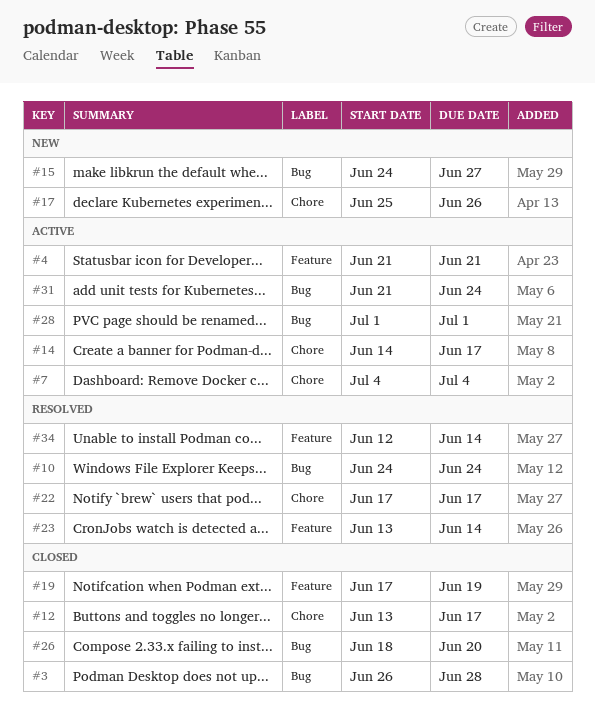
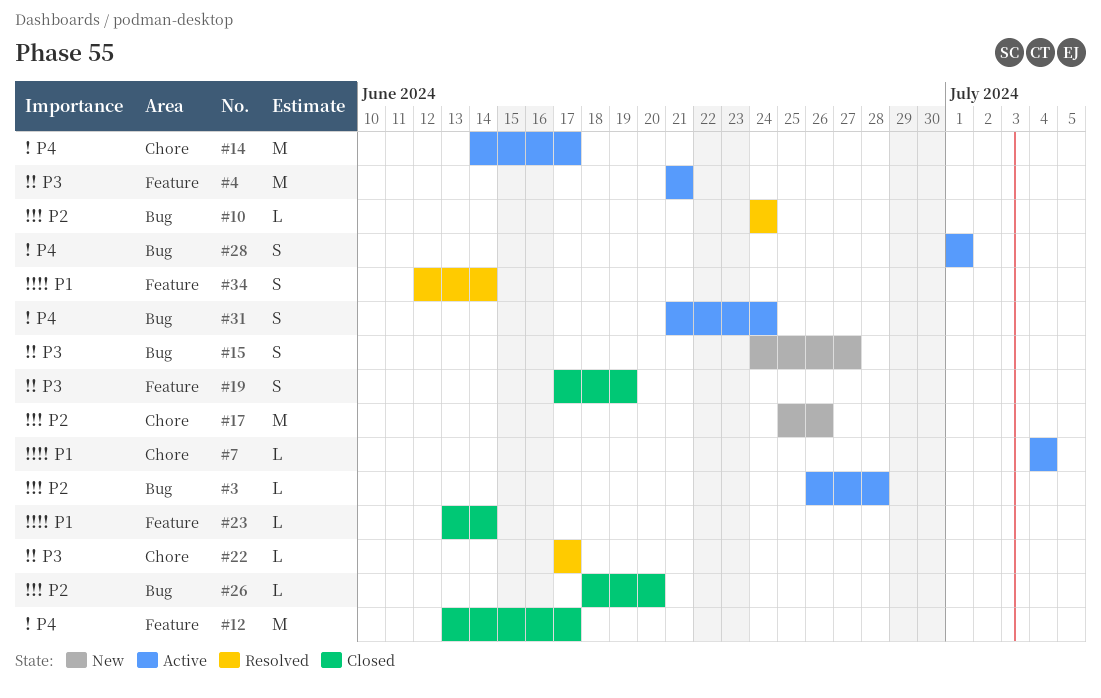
#3, status: Closed -> Active
#12, label: Chore -> Feature
#23, status: Resolved -> Closed

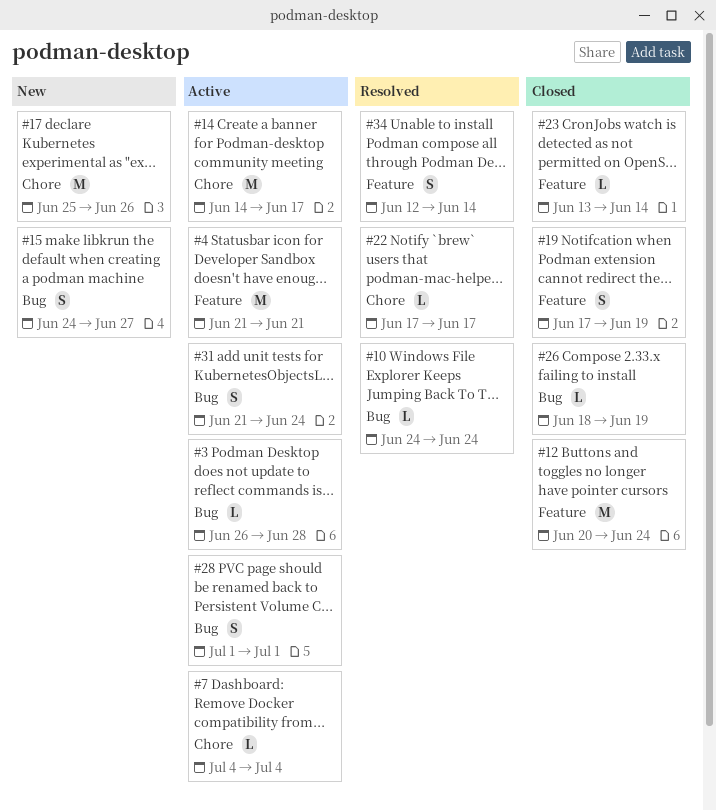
#12, start: Jun 13 -> Jun 20
#12, due: Jun 17 -> Jun 24
#26, due: Jun 20 -> Jun 19

